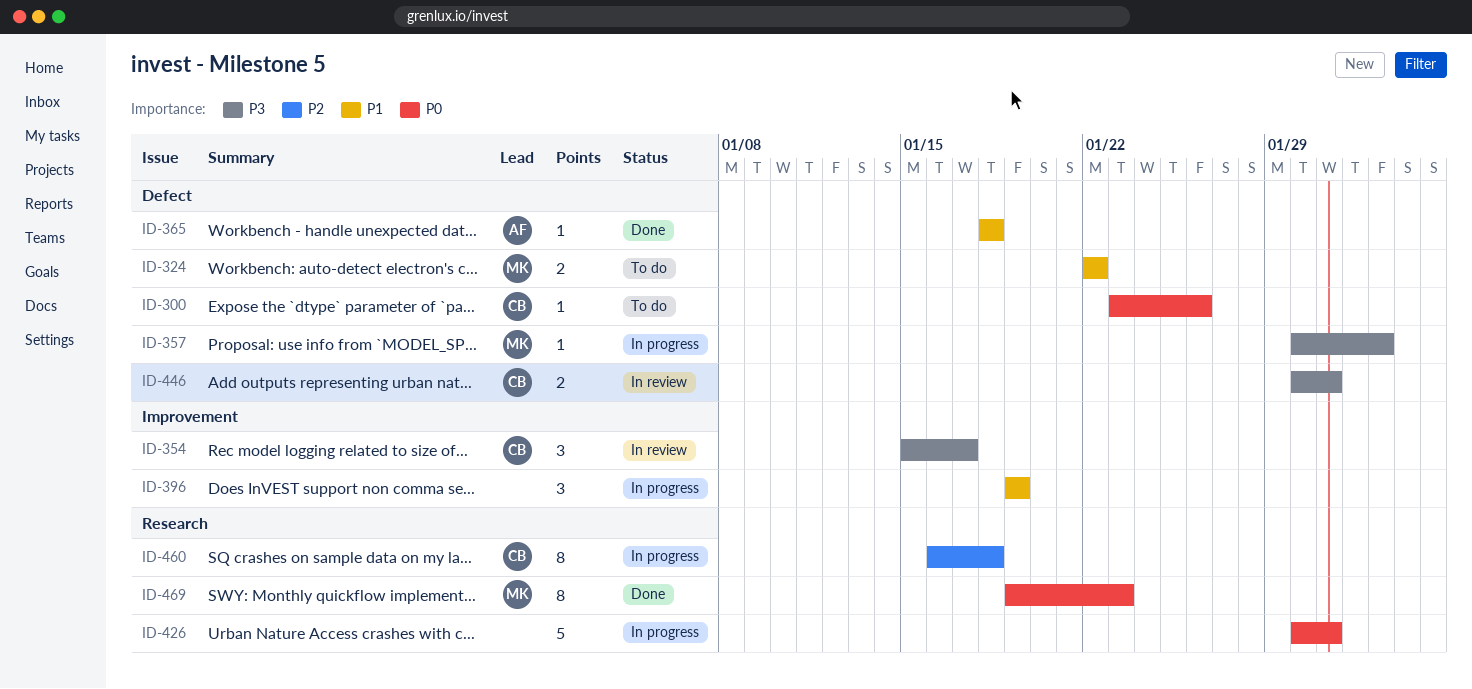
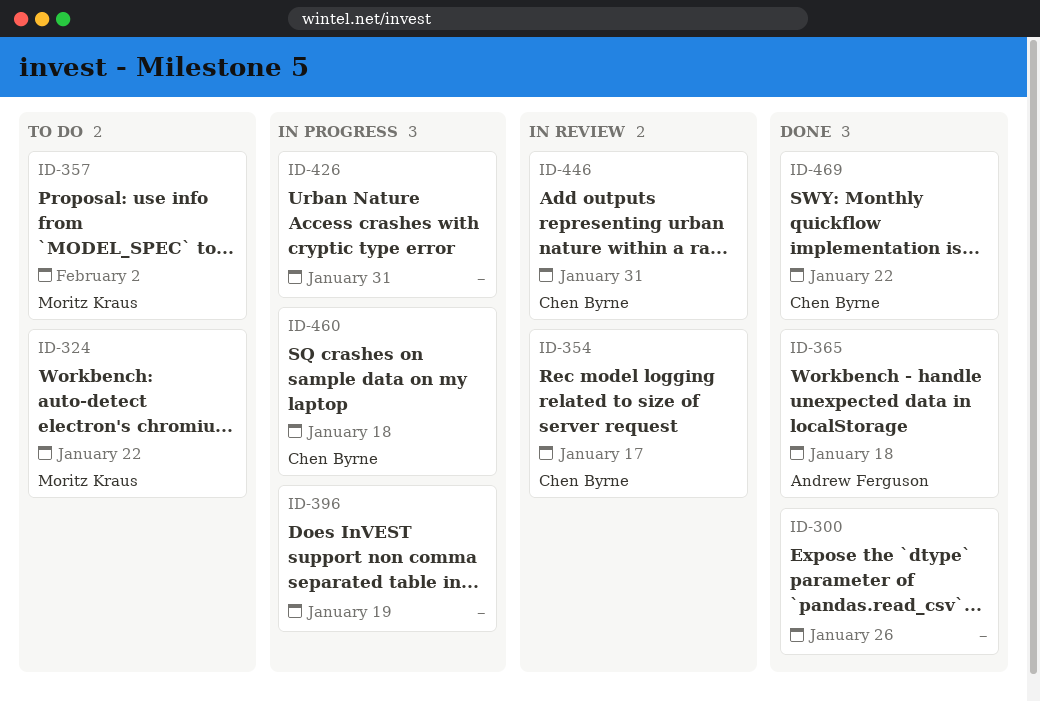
ID-300, status: To do -> Done
ID-300, owner: Chen Byrne -> none
ID-357, status: In progress -> To do
ID-469, owner: Moritz Kraus -> Chen Byrne
ID-469, due: Jan 23 -> Jan 22

